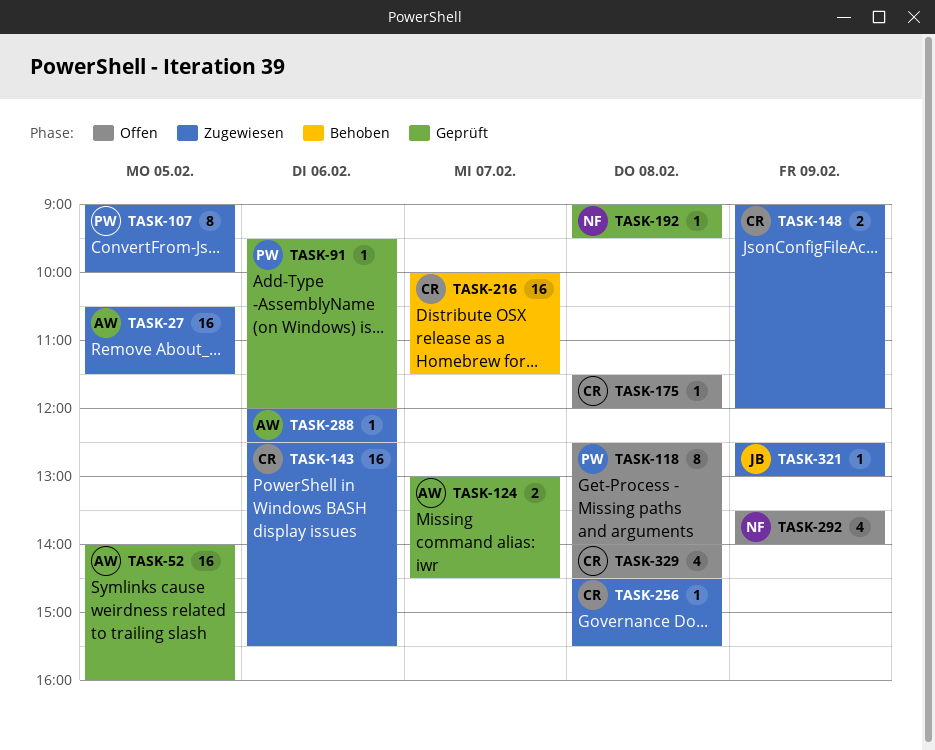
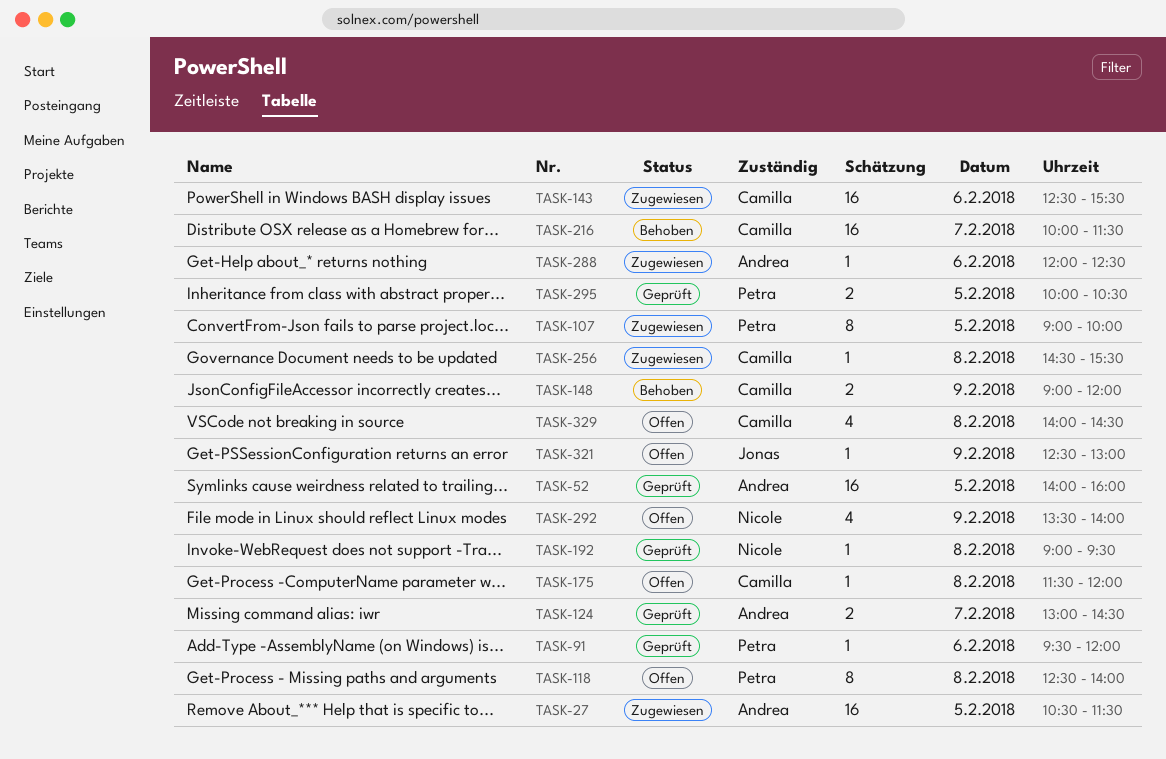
TASK-148, status: Zugewiesen -> Behoben
TASK-295: none -> present
TASK-321, status: Zugewiesen -> Offen

